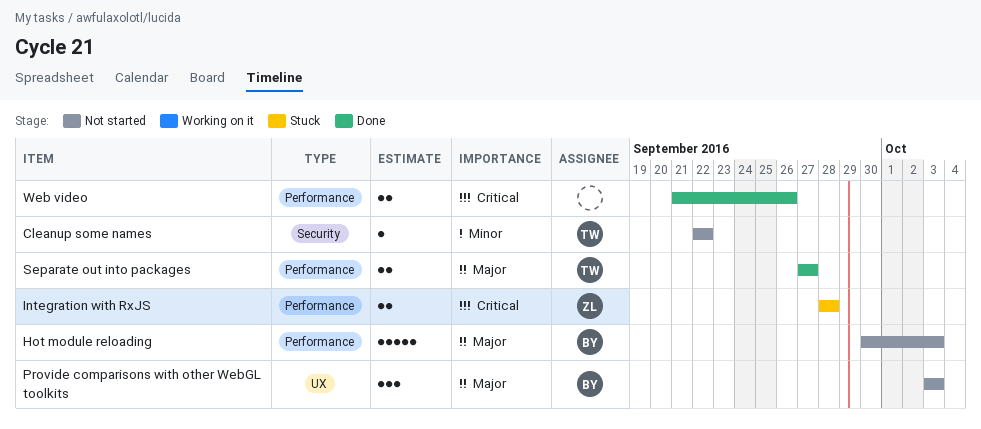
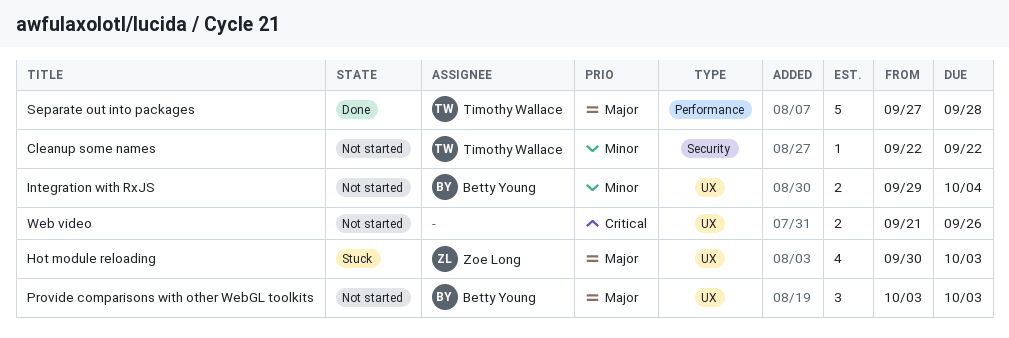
Hot module reloading, status: Not started -> Stuck
Hot module reloading, owner: Betty Young -> Zoe Long
Hot module reloading, label: Performance -> UX
Hot module reloading, estimate: 5 -> 4
Integration with RxJS, status: Stuck -> Not started
Integration with RxJS, owner: Zoe Long -> Betty Young
Integration with RxJS, priority: Critical -> Minor
Integration with RxJS, label: Performance -> UX
Integration with RxJS, start: Sep 28 -> Sep 29
Integration with RxJS, due: Sep 28 -> Oct 4
Separate out into packages, estimate: 2 -> 5
Separate out into packages, due: Sep 27 -> Sep 28
Web video, status: Done -> Not started
Web video, label: Performance -> UX

